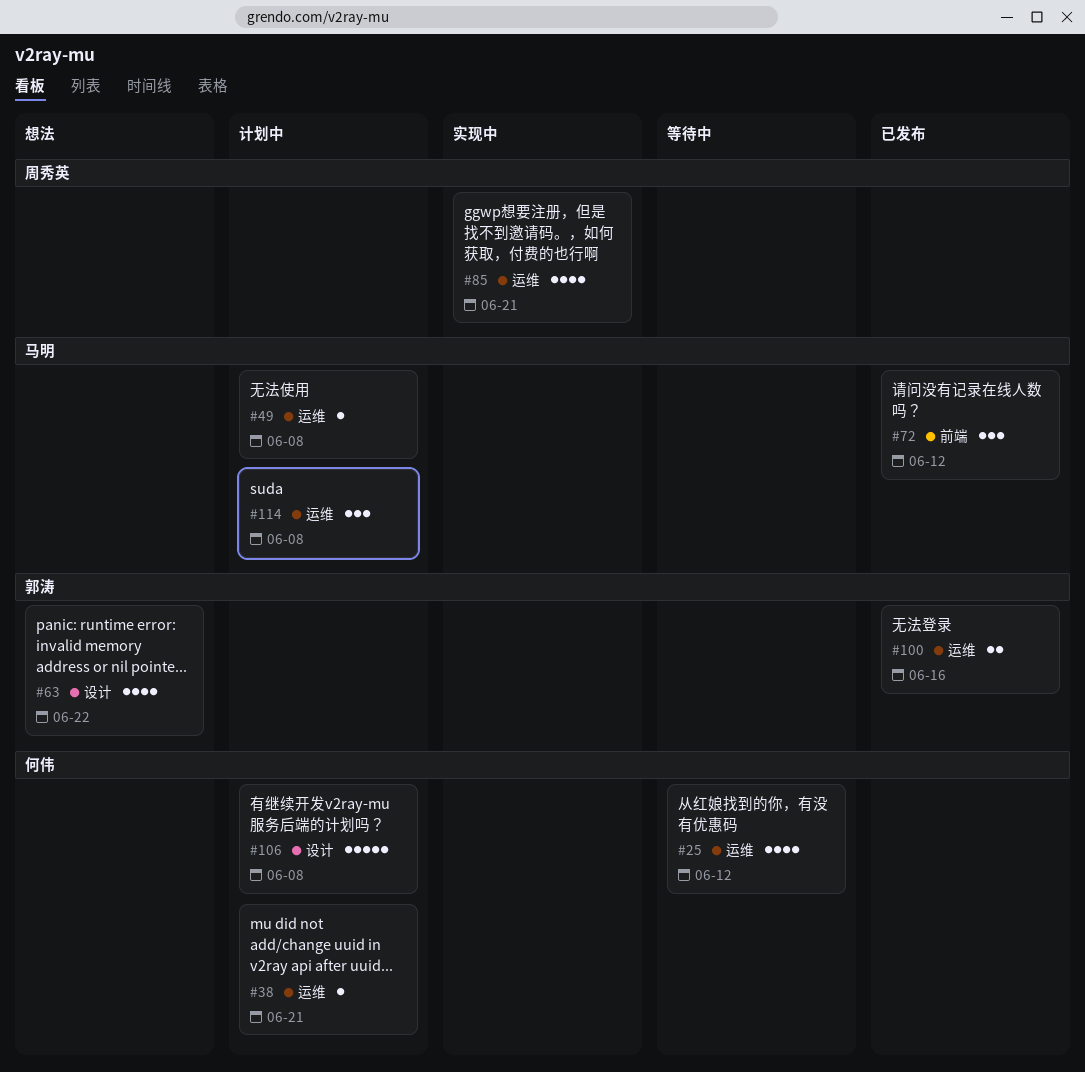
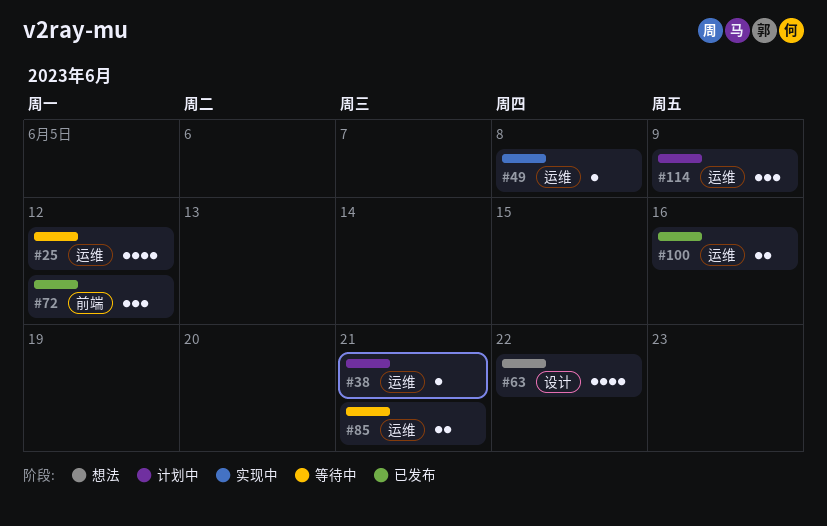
#49, status: 计划中 -> 实现中
#85, status: 实现中 -> 等待中
#85, estimate: 4 -> 2
#106: present -> none
#114, due: Jun 8 -> Jun 9

